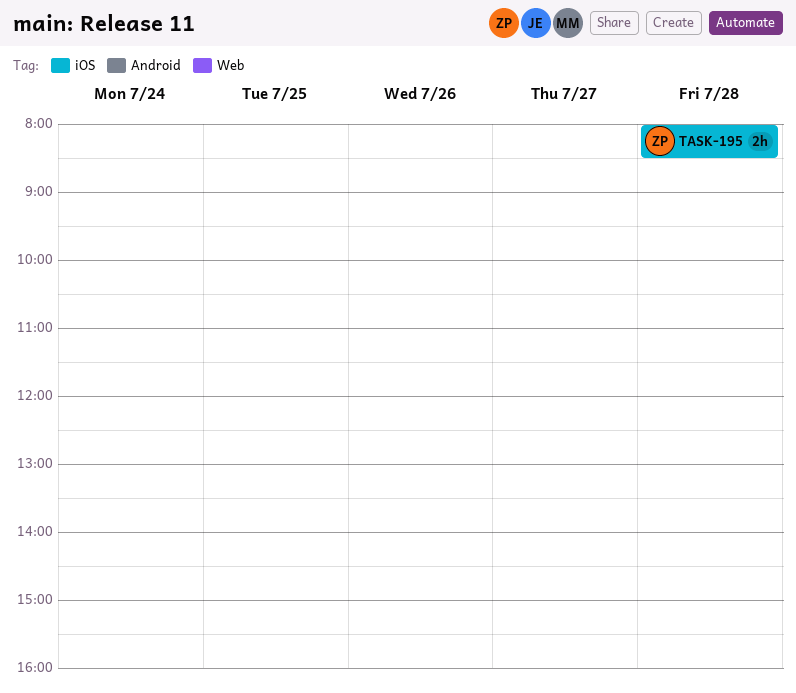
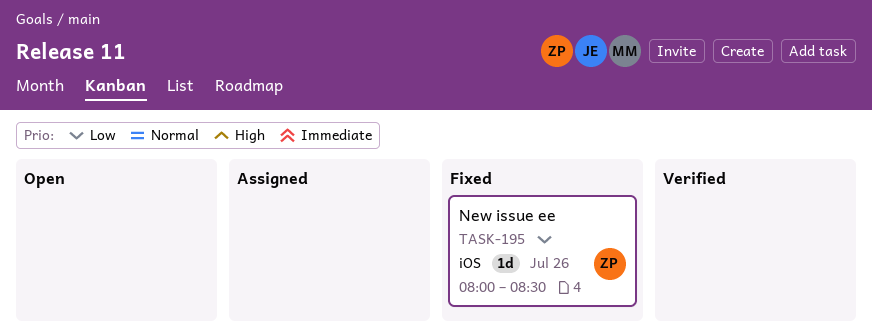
TASK-195, estimate: 2h -> 1d
TASK-195, day: Jul 28 -> Jul 26

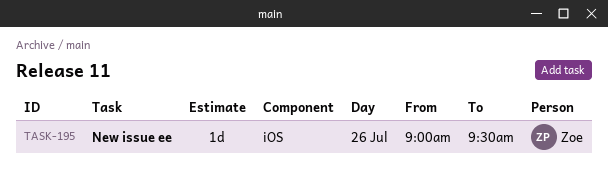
TASK-195, begins: 08:00 -> 09:00
TASK-195, ends: 08:30 -> 09:30

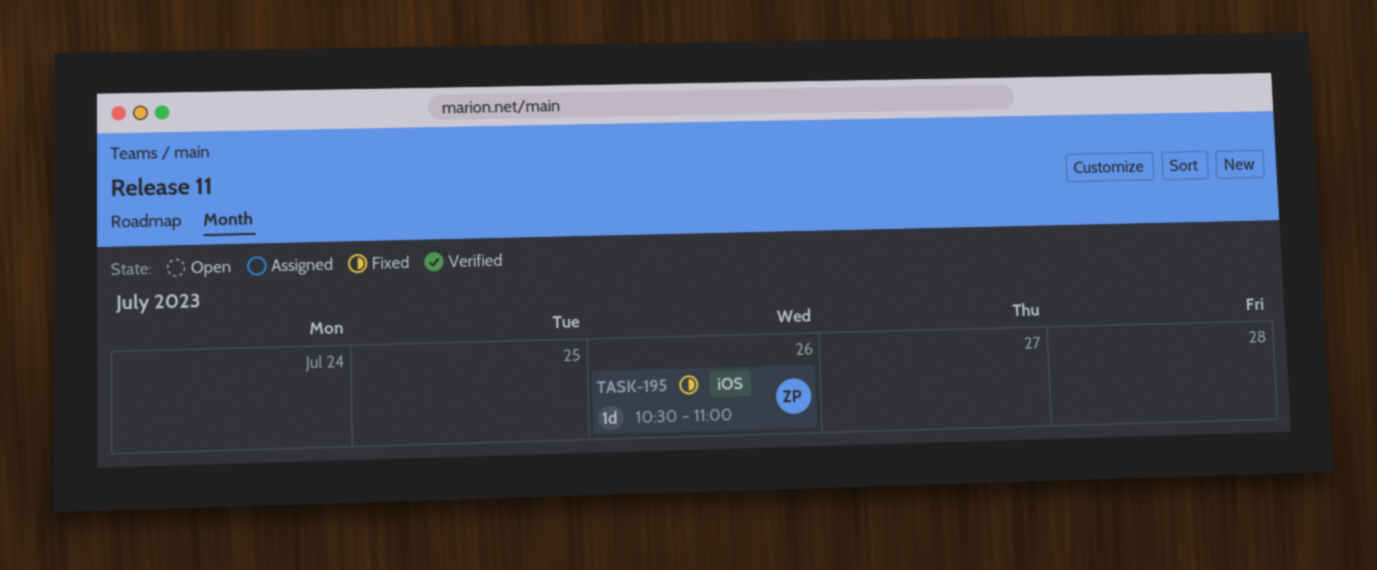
TASK-195, begins: 09:00 -> 10:30
TASK-195, ends: 09:30 -> 11:00

